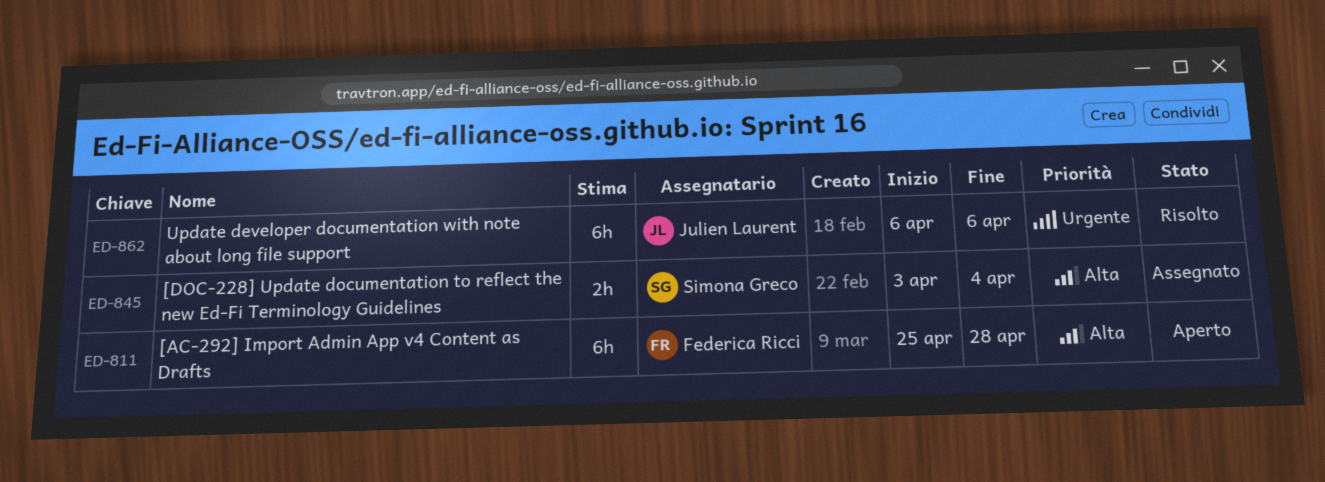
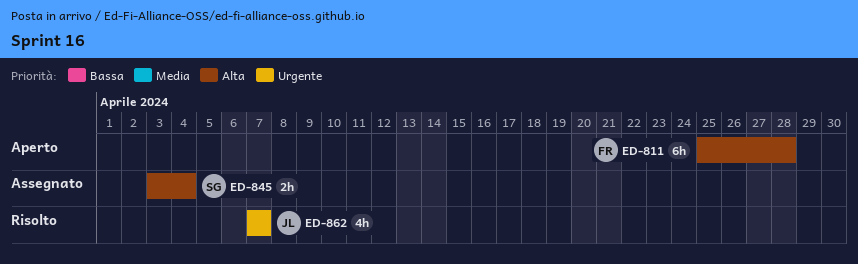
ED-862, estimate: 6h -> 4h
ED-862, start: Apr 6 -> Apr 7
ED-862, due: Apr 6 -> Apr 7

